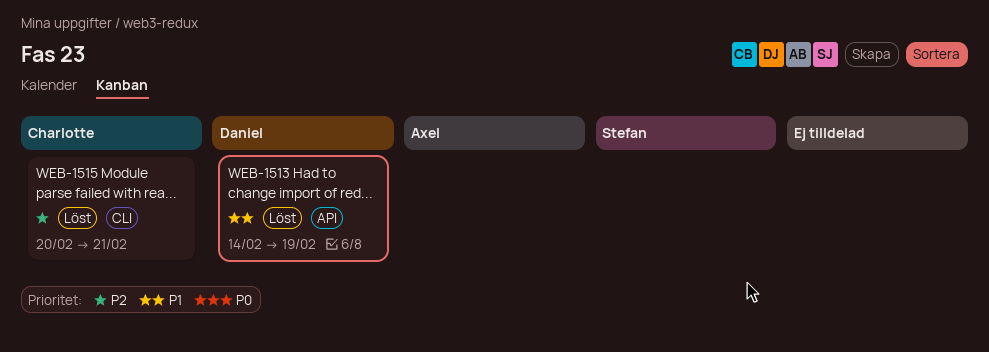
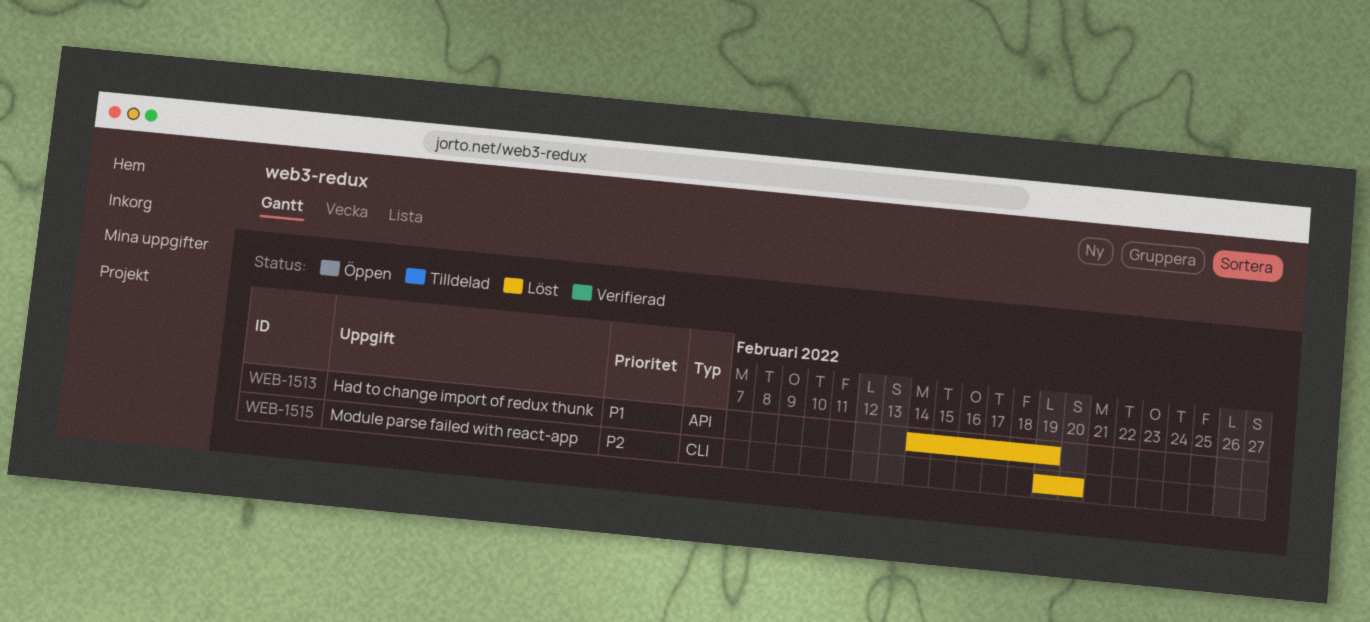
WEB-1515, start: Feb 20 -> Feb 19
WEB-1515, due: Feb 21 -> Feb 20

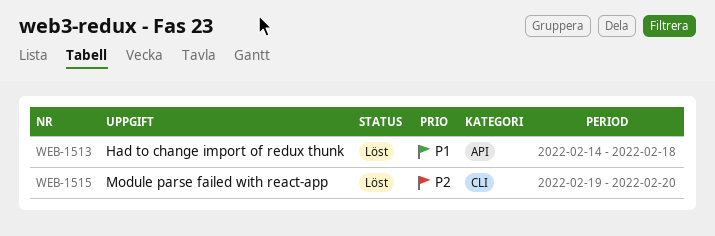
WEB-1513, due: Feb 19 -> Feb 18

